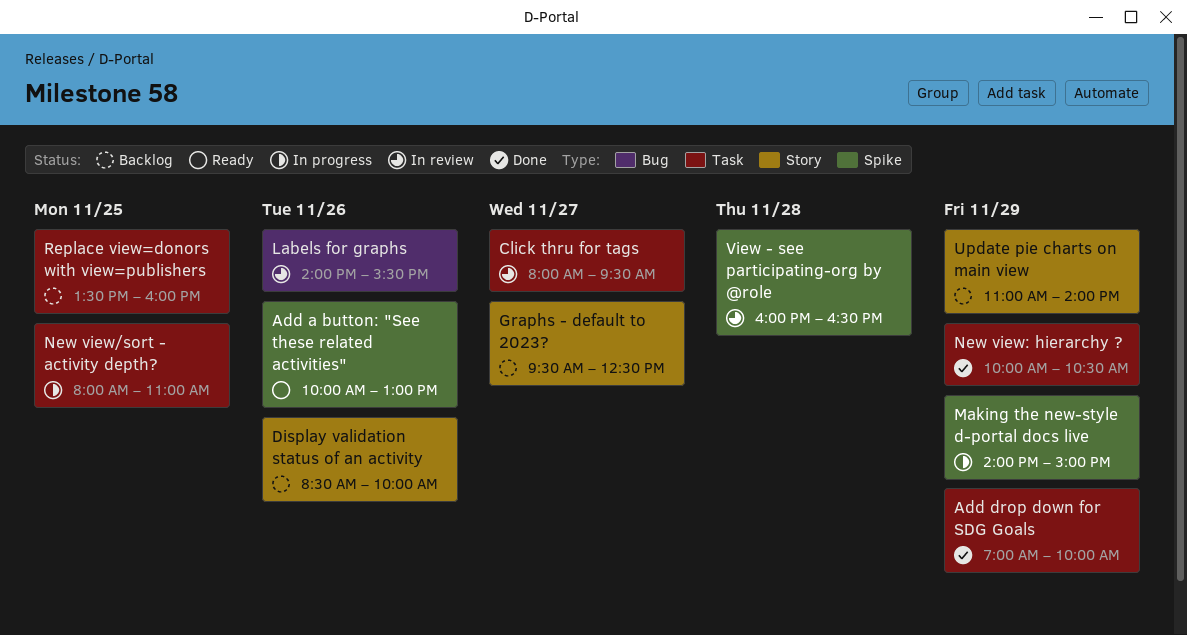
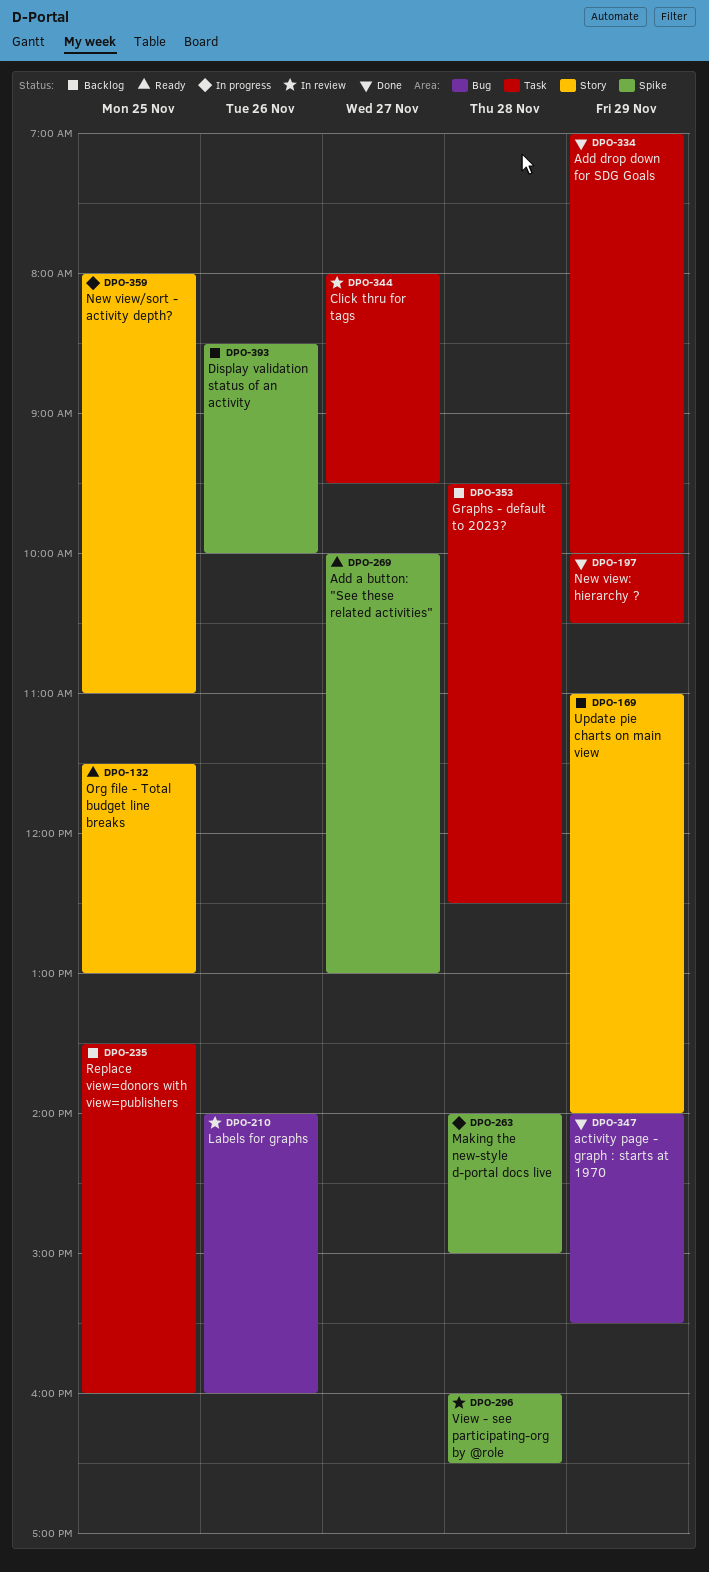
activity page - graph : starts at 1970: none -> present
Add a button: "See these related activities", day: Nov 26 -> Nov 27
Display validation status of an activity, label: Story -> Spike
Graphs - default to 2023?, label: Story -> Task
Graphs - default to 2023?, day: Nov 27 -> Nov 28
Labels for graphs, ends: 15:30 -> 16:00
Making the new-style d-portal docs live, day: Nov 29 -> Nov 28
New view/sort - activity depth?, label: Task -> Story
Org file - Total budget line breaks: none -> present

